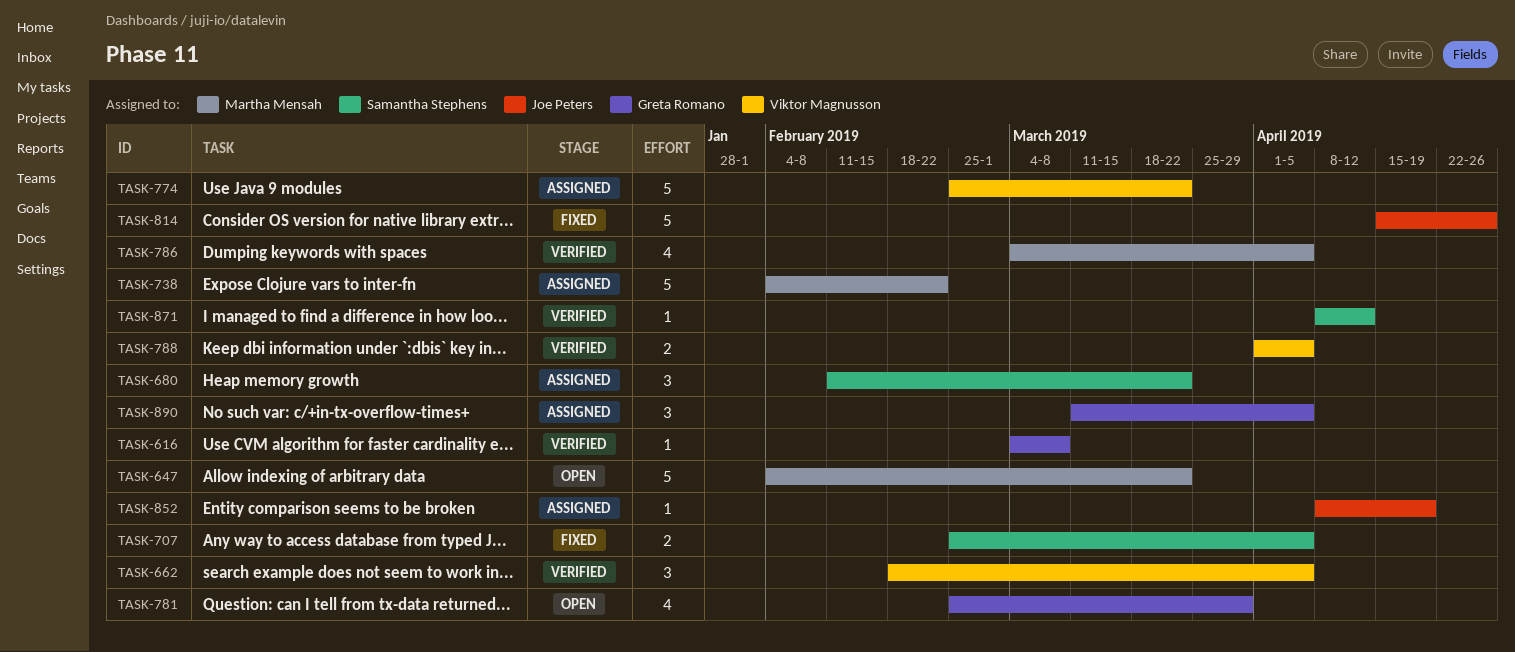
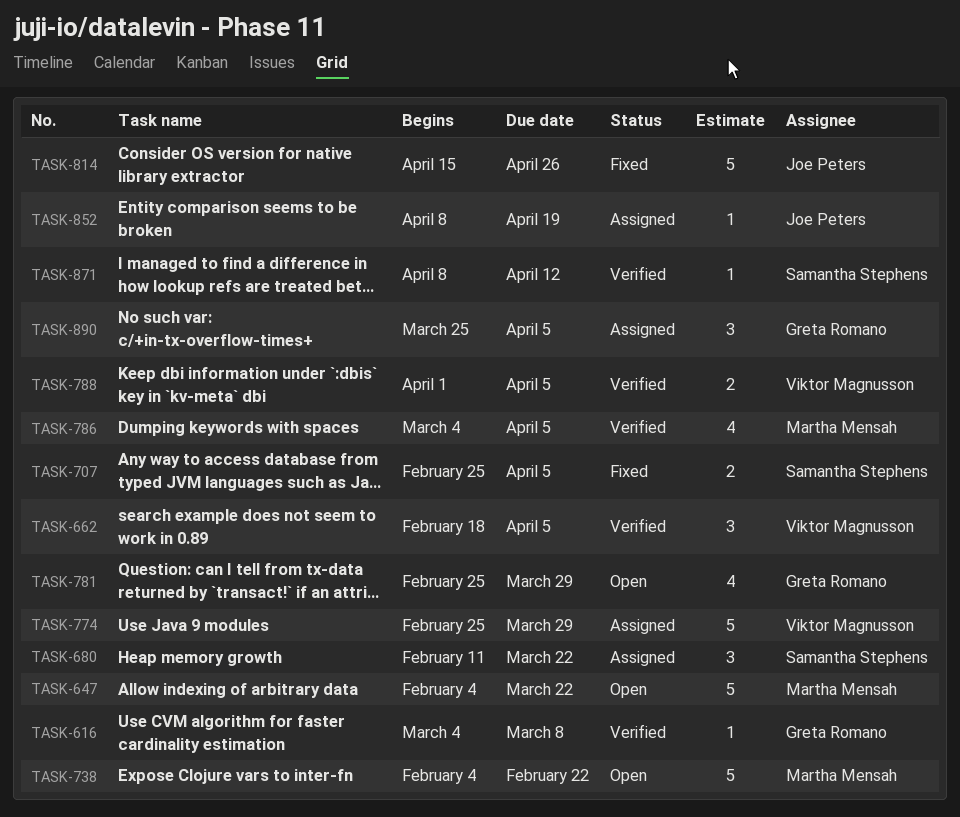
TASK-738, status: Assigned -> Open
TASK-774, due: Mar 22 -> Mar 29
TASK-890, start: Mar 11 -> Mar 25

